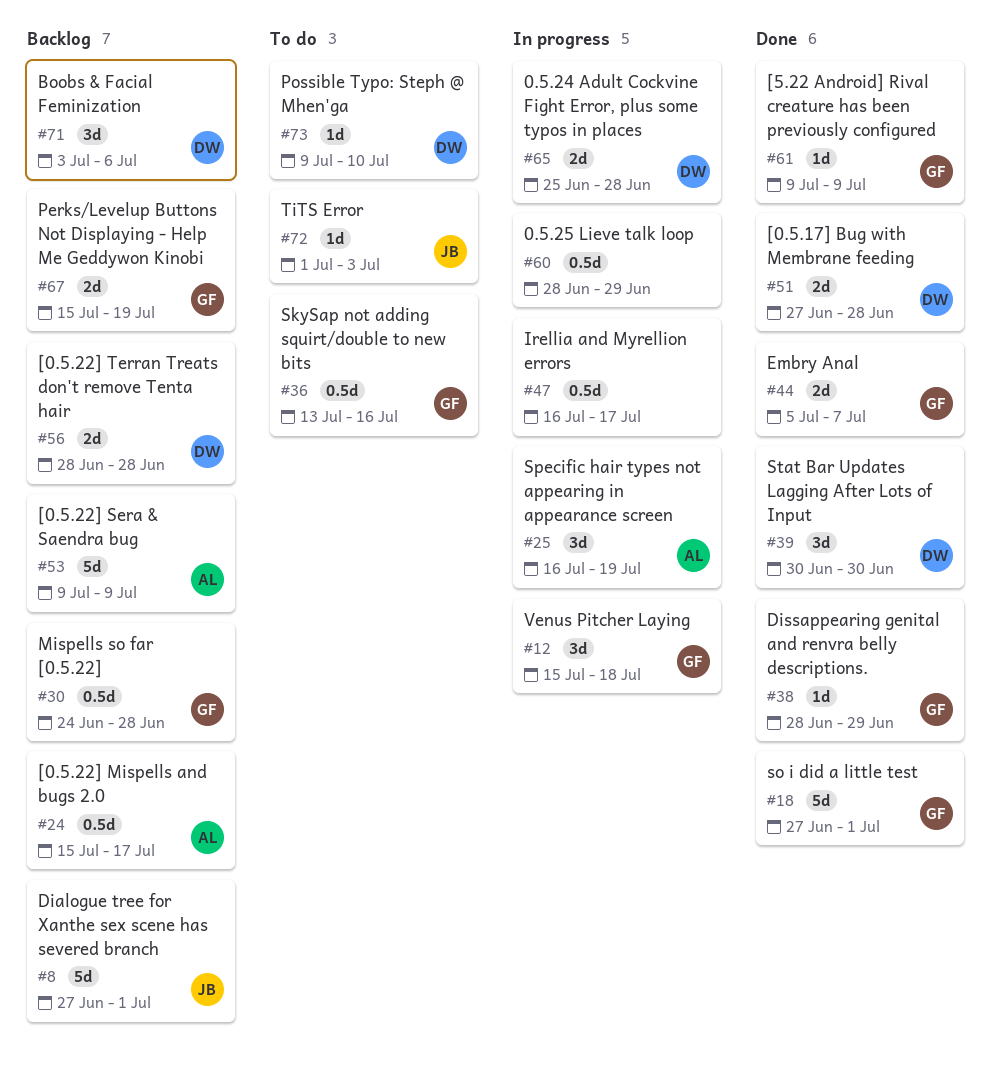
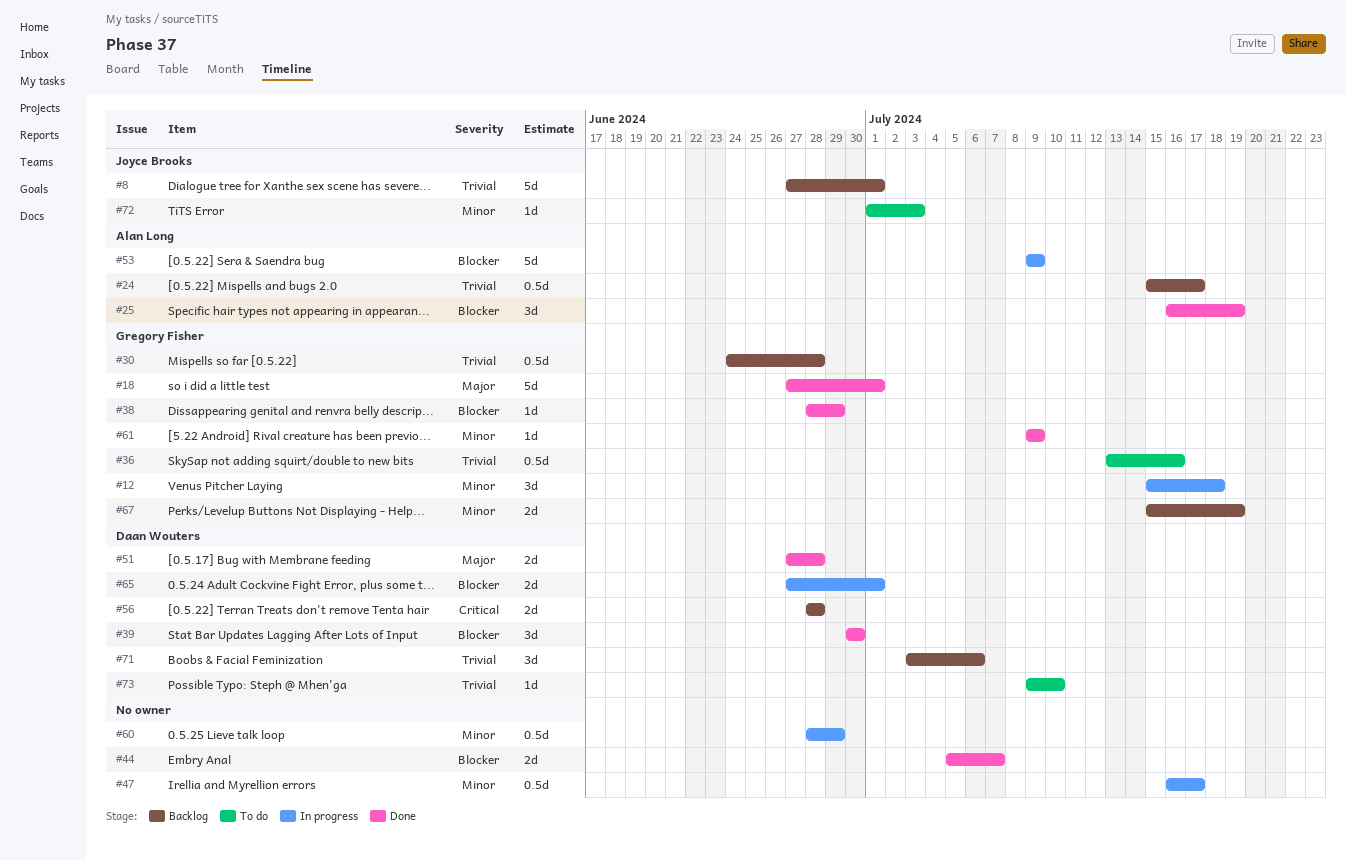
#25, status: In progress -> Done
#44, owner: Gregory Fisher -> none
#53, status: Backlog -> In progress
#65, start: Jun 25 -> Jun 27
#65, due: Jun 28 -> Jul 1

